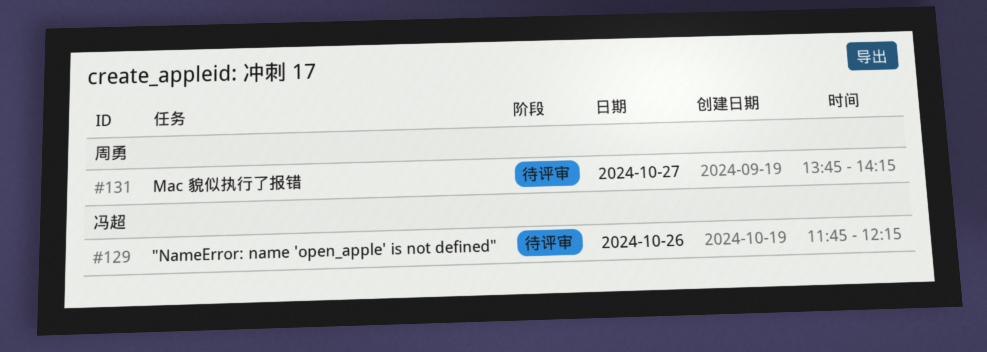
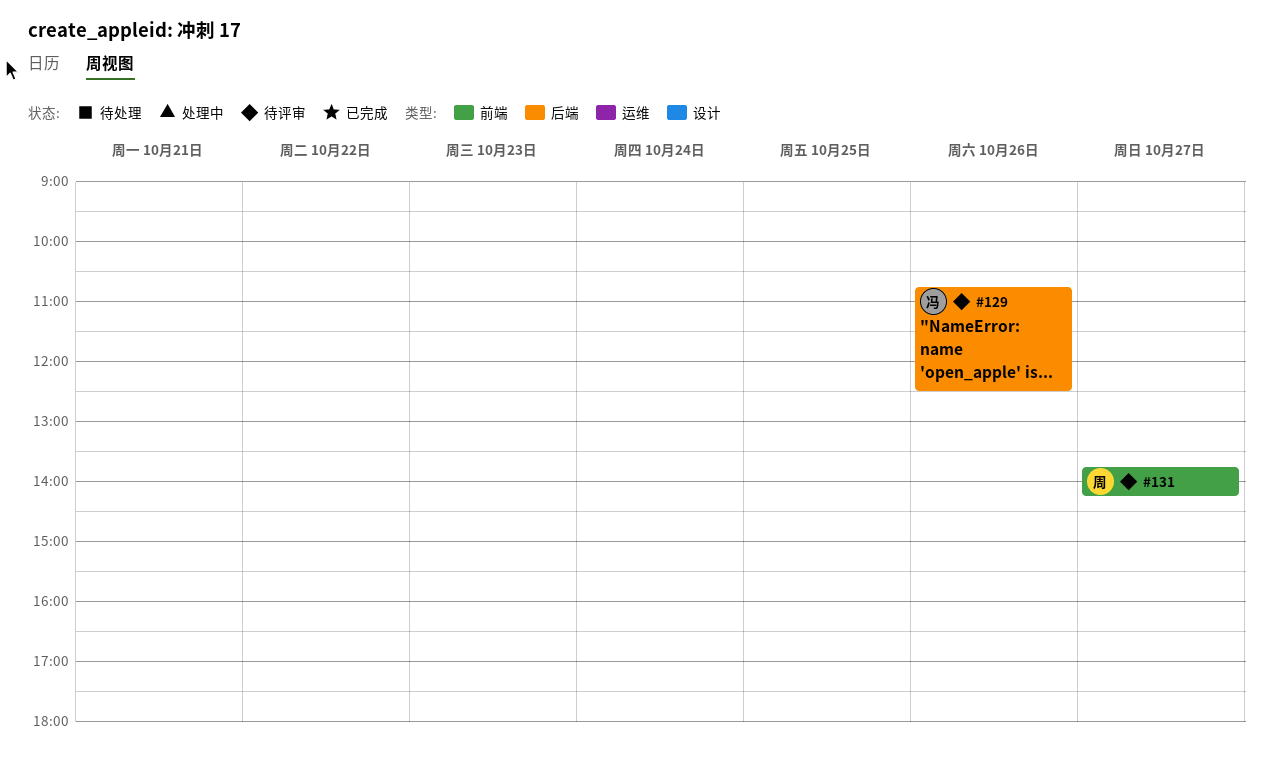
#129, begins: 11:45 -> 10:45
#129, ends: 12:15 -> 12:30

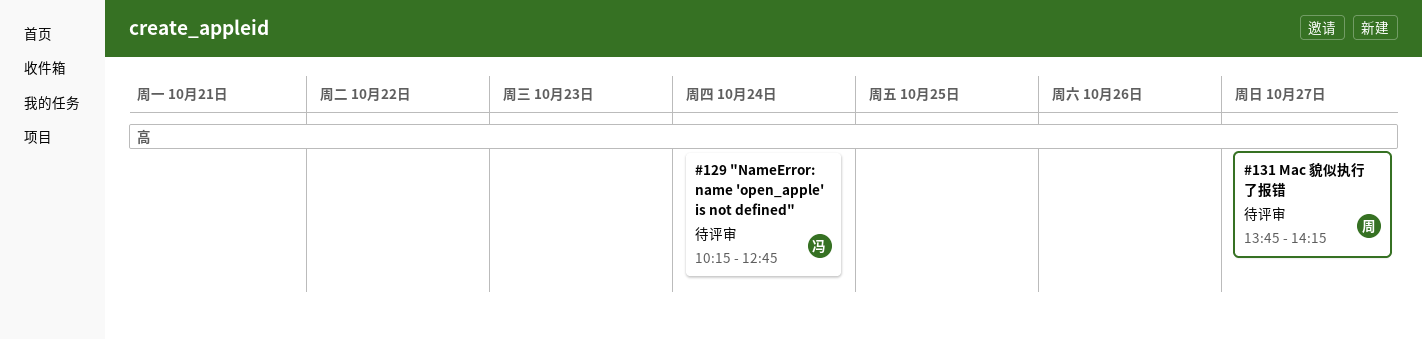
#129, day: Oct 26 -> Oct 24
#129, begins: 10:45 -> 10:15
#129, ends: 12:30 -> 12:45

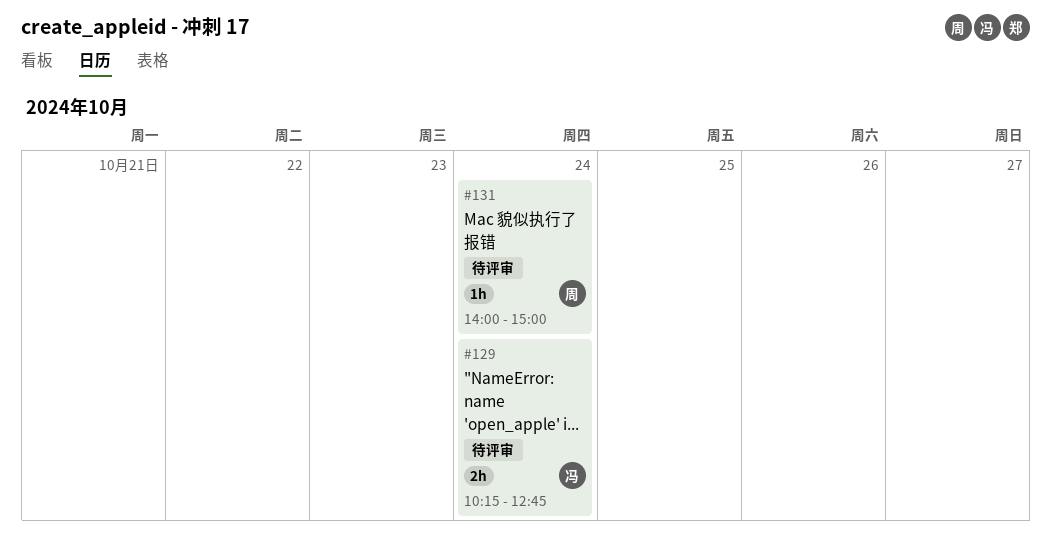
#131, day: Oct 27 -> Oct 24
#131, begins: 13:45 -> 14:00
#131, ends: 14:15 -> 15:00

